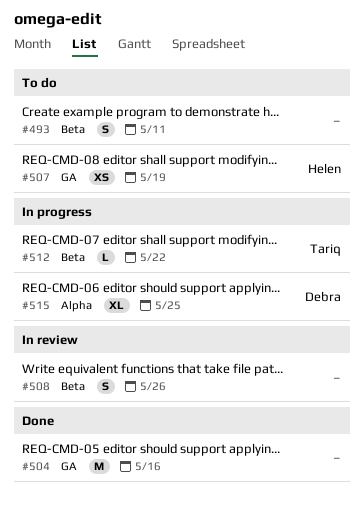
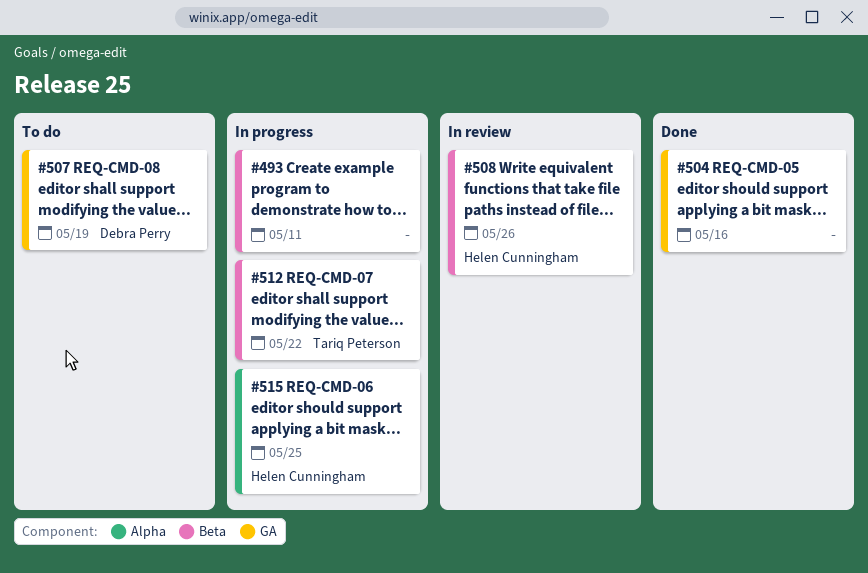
#493, status: To do -> In progress
#507, owner: Helen Cunningham -> Debra Perry
#508, owner: none -> Helen Cunningham
#515, owner: Debra Perry -> Helen Cunningham

